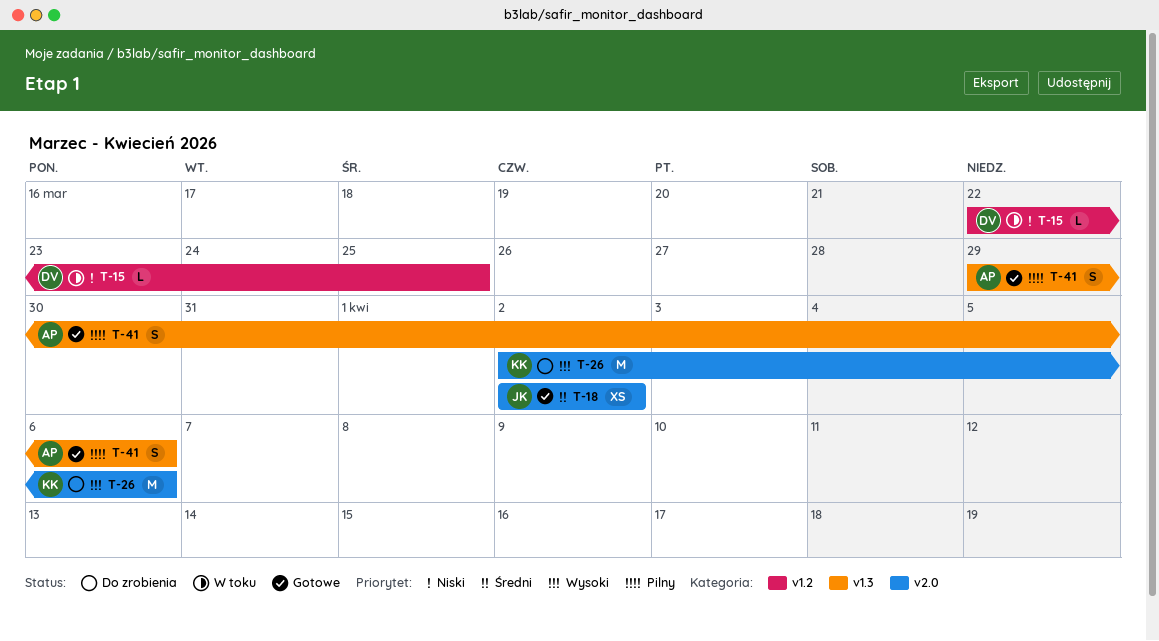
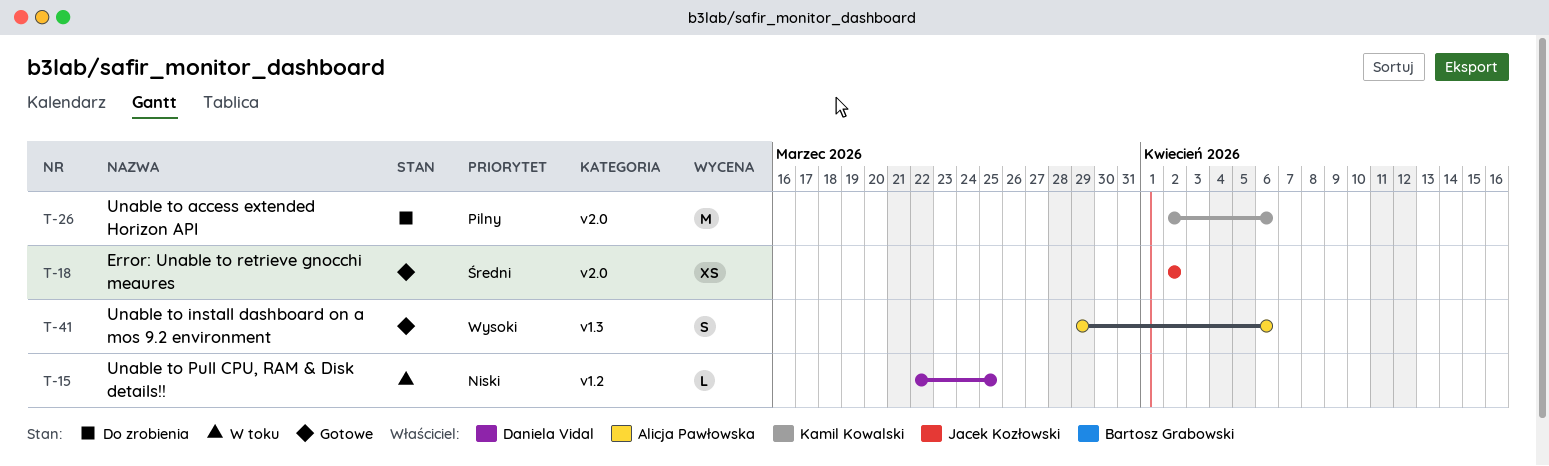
T-26, priority: Wysoki -> Pilny
T-41, priority: Pilny -> Wysoki

